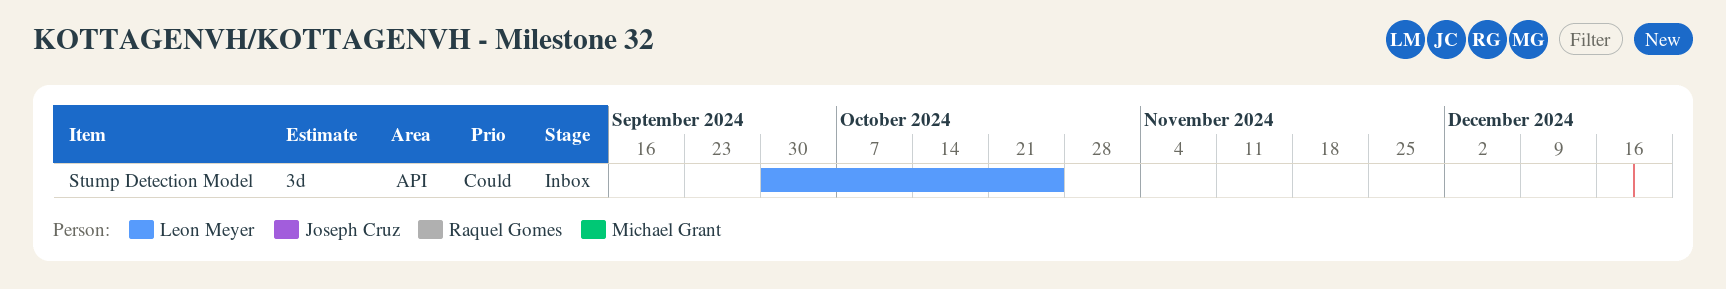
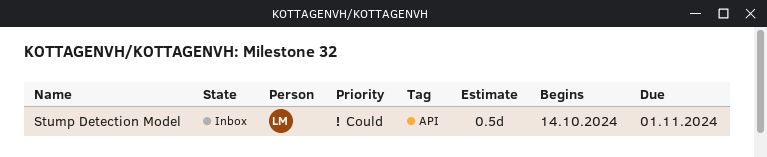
Stump Detection Model, estimate: 3d -> 0.5d
Stump Detection Model, start: Sep 30 -> Oct 14
Stump Detection Model, due: Oct 25 -> Nov 1

